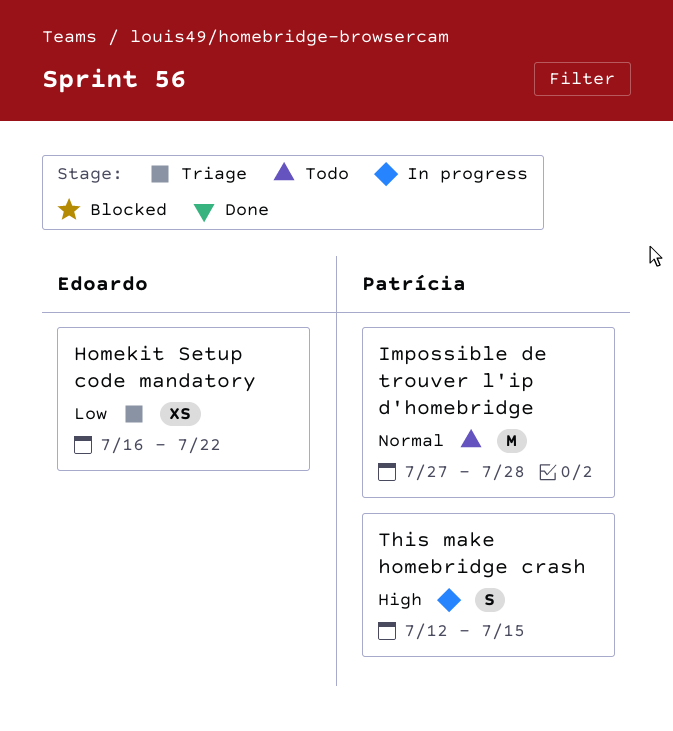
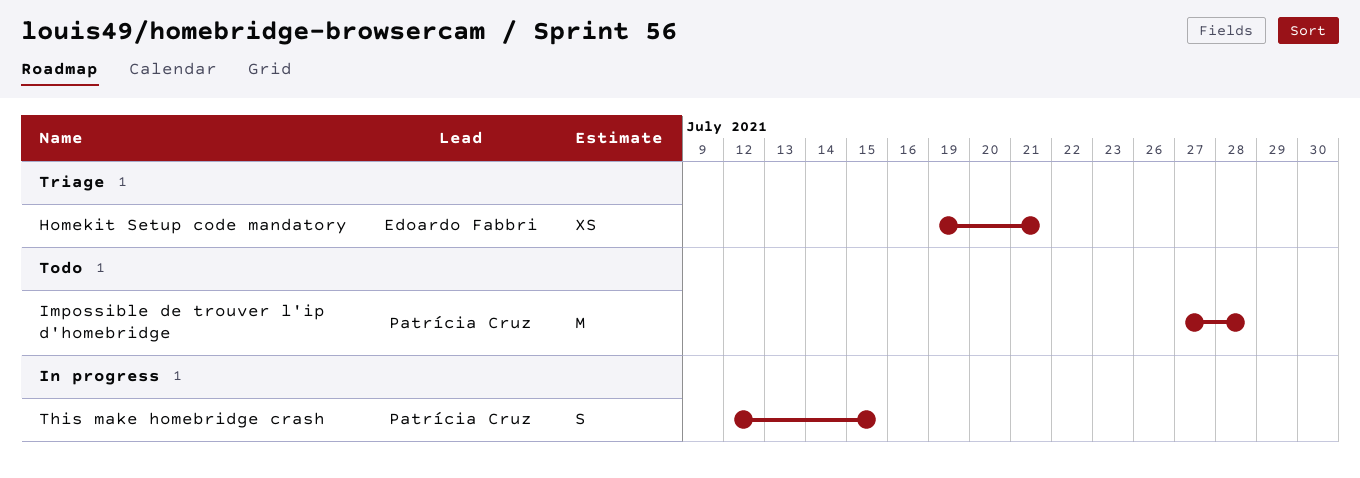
Homekit Setup code mandatory, start: Jul 16 -> Jul 19
Homekit Setup code mandatory, due: Jul 22 -> Jul 21

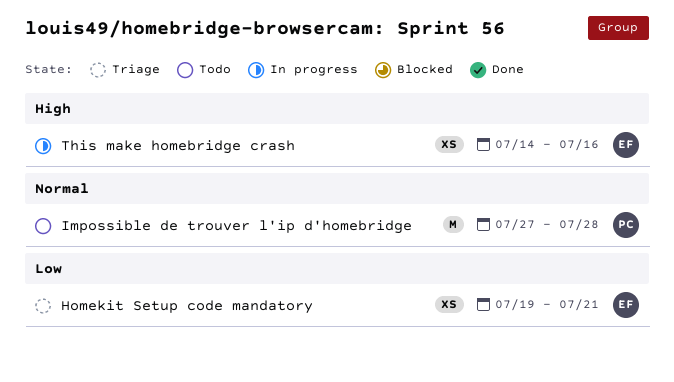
This make homebridge crash, owner: Patrícia Cruz -> Edoardo Fabbri
This make homebridge crash, estimate: S -> XS
This make homebridge crash, start: Jul 12 -> Jul 14
This make homebridge crash, due: Jul 15 -> Jul 16

